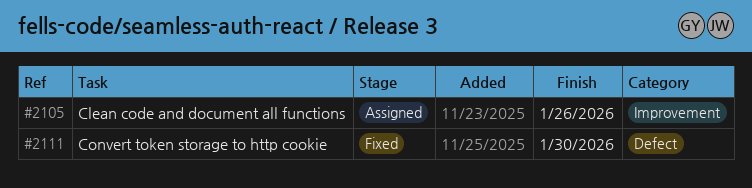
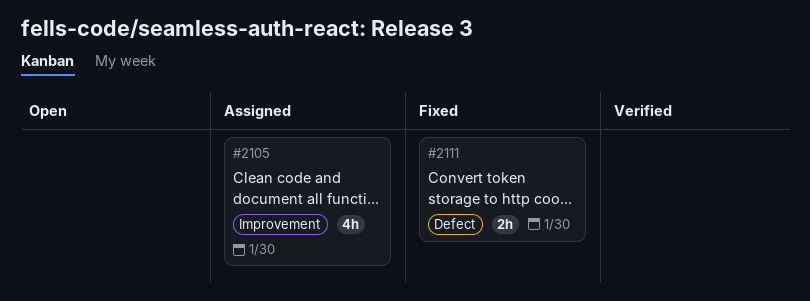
#2105, due: Jan 26 -> Jan 30

